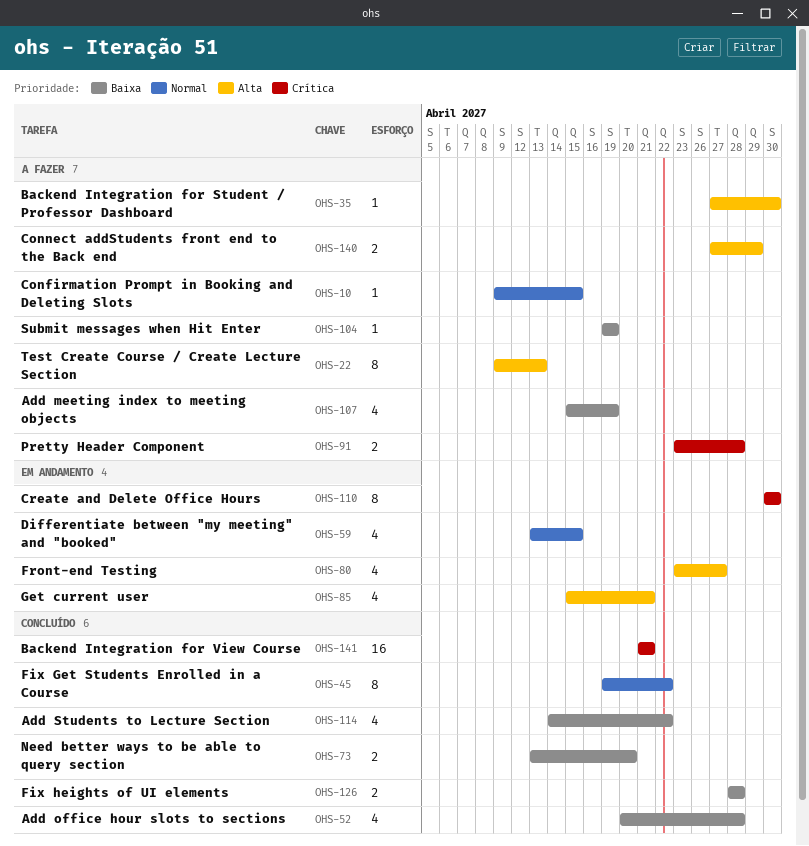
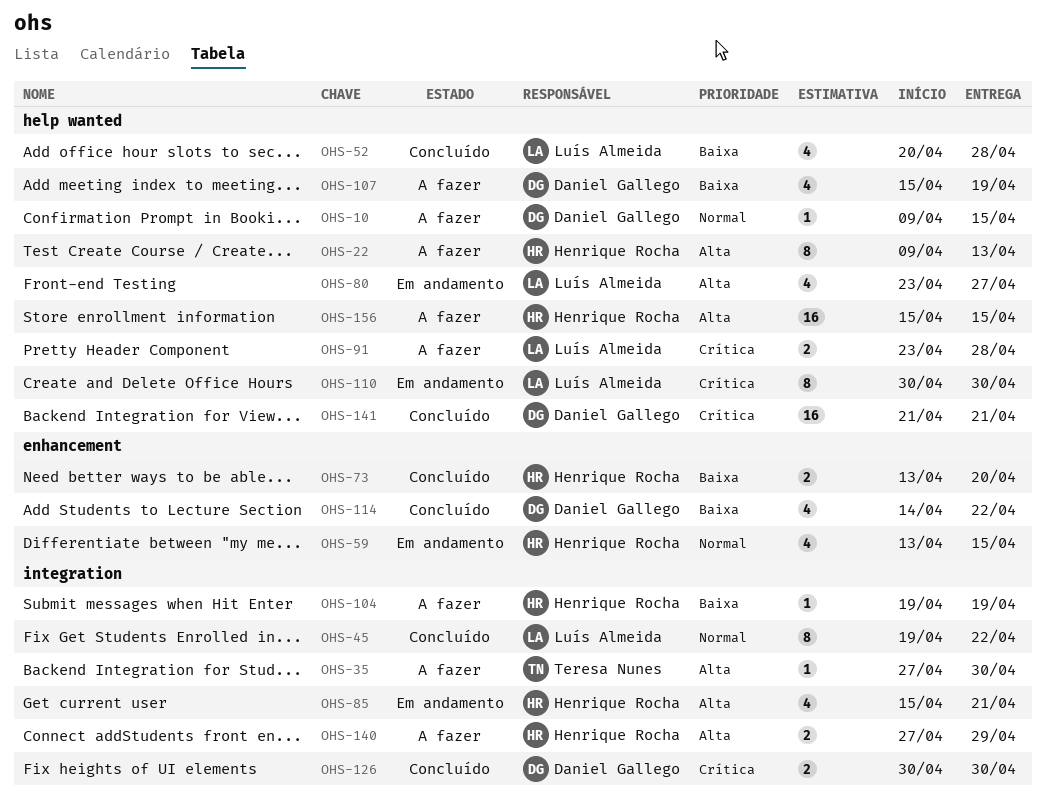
OHS-126, priority: Baixa -> Crítica
OHS-126, start: Apr 28 -> Apr 30
OHS-126, due: Apr 28 -> Apr 30
OHS-156: none -> present

